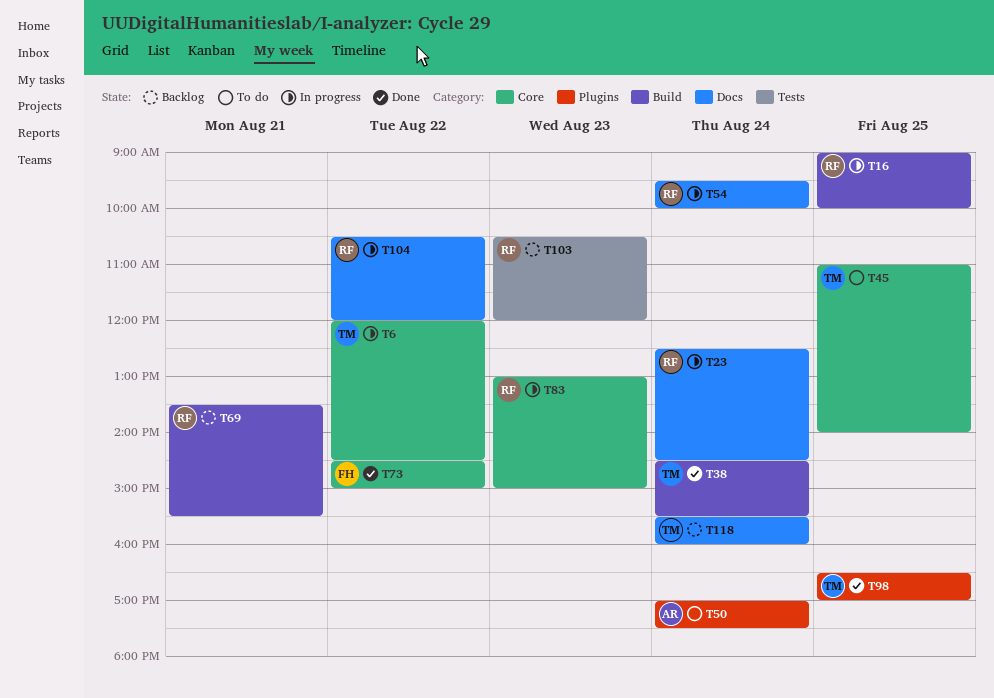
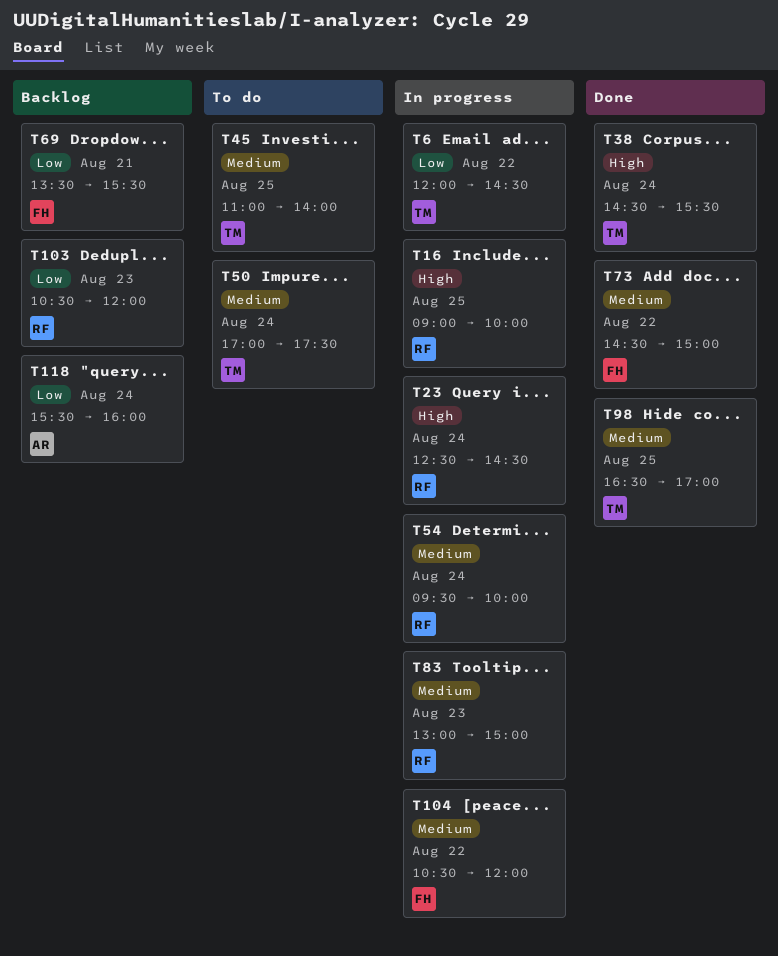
T50, owner: AR -> TM
T69, owner: RF -> FH
T104, owner: RF -> FH
T118, owner: TM -> AR

